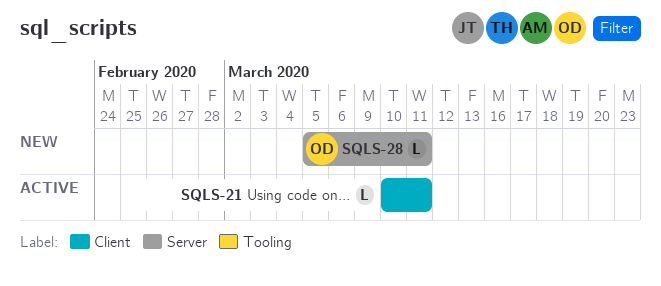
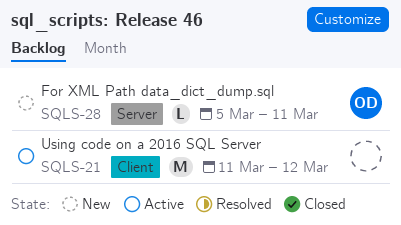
SQLS-21, estimate: L -> M
SQLS-21, start: Mar 10 -> Mar 11
SQLS-21, due: Mar 11 -> Mar 12

